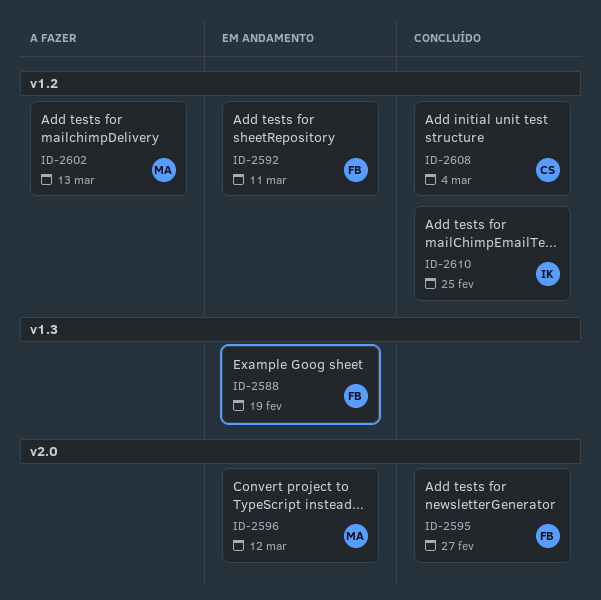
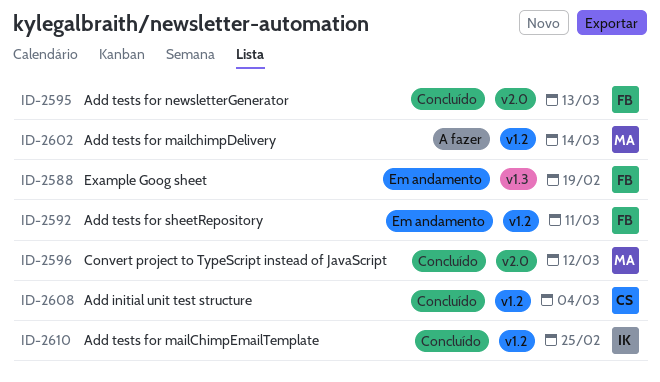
ID-2595, due: Feb 27 -> Mar 13
ID-2596, status: Em andamento -> Concluído
ID-2602, due: Mar 13 -> Mar 14

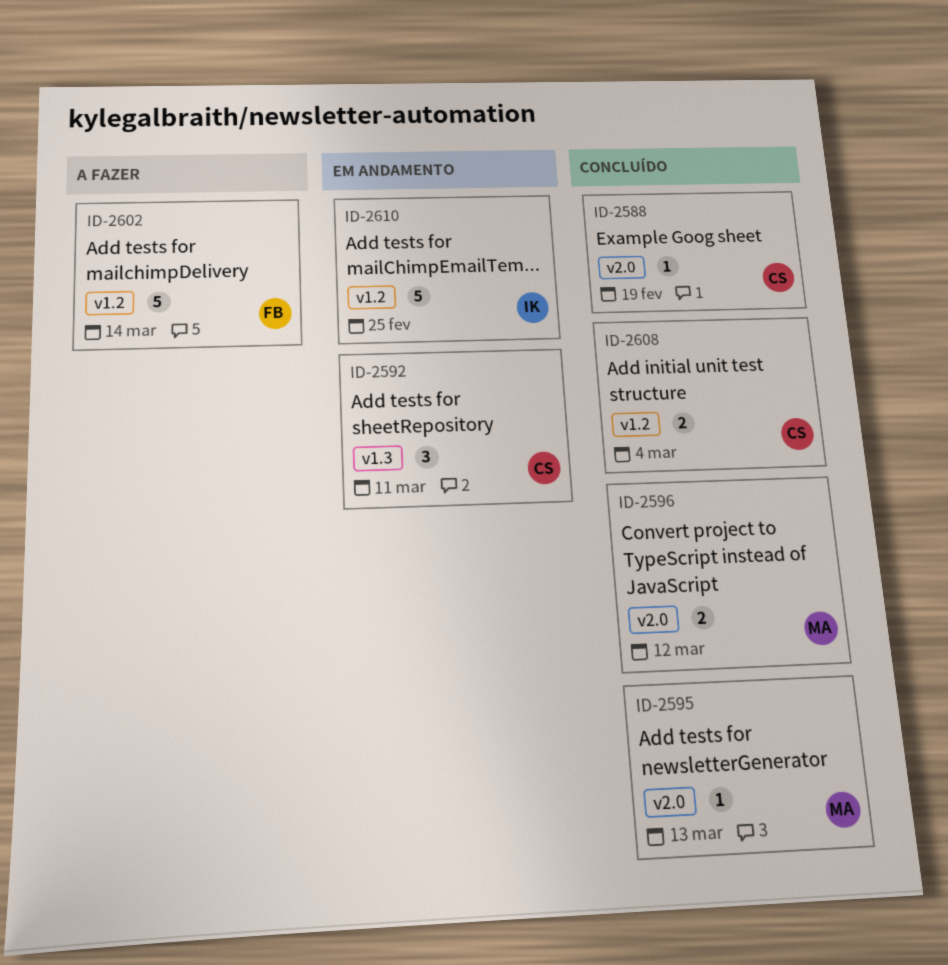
ID-2588, status: Em andamento -> Concluído
ID-2588, owner: FB -> CS
ID-2588, label: v1.3 -> v2.0
ID-2592, owner: FB -> CS
ID-2592, label: v1.2 -> v1.3
ID-2595, owner: FB -> MA
ID-2602, owner: MA -> FB
ID-2610, status: Concluído -> Em andamento

